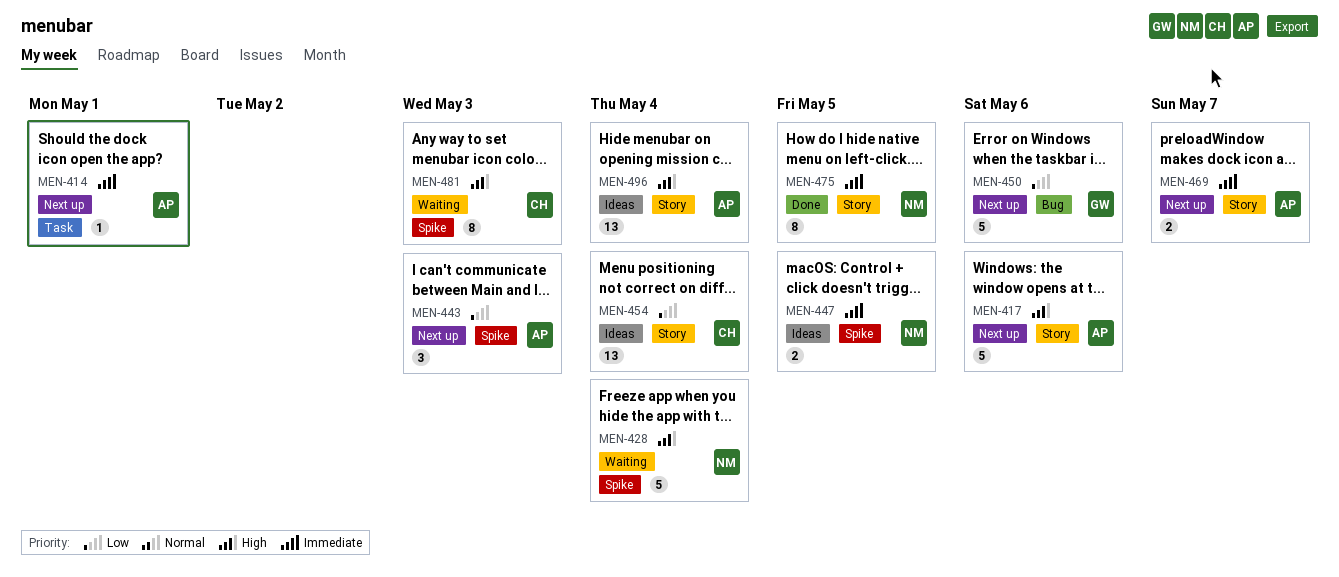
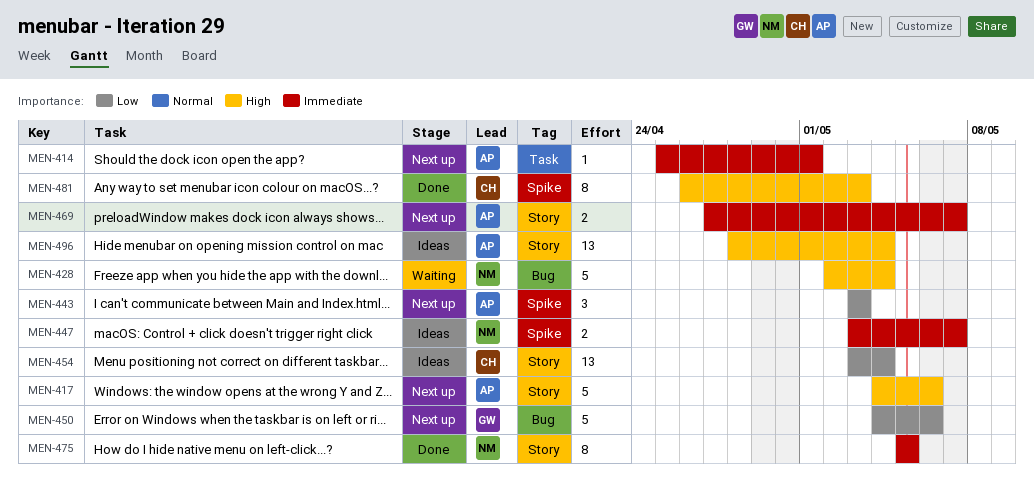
MEN-428, label: Spike -> Bug
MEN-447, due: May 5 -> May 7
MEN-481, status: Waiting -> Done

